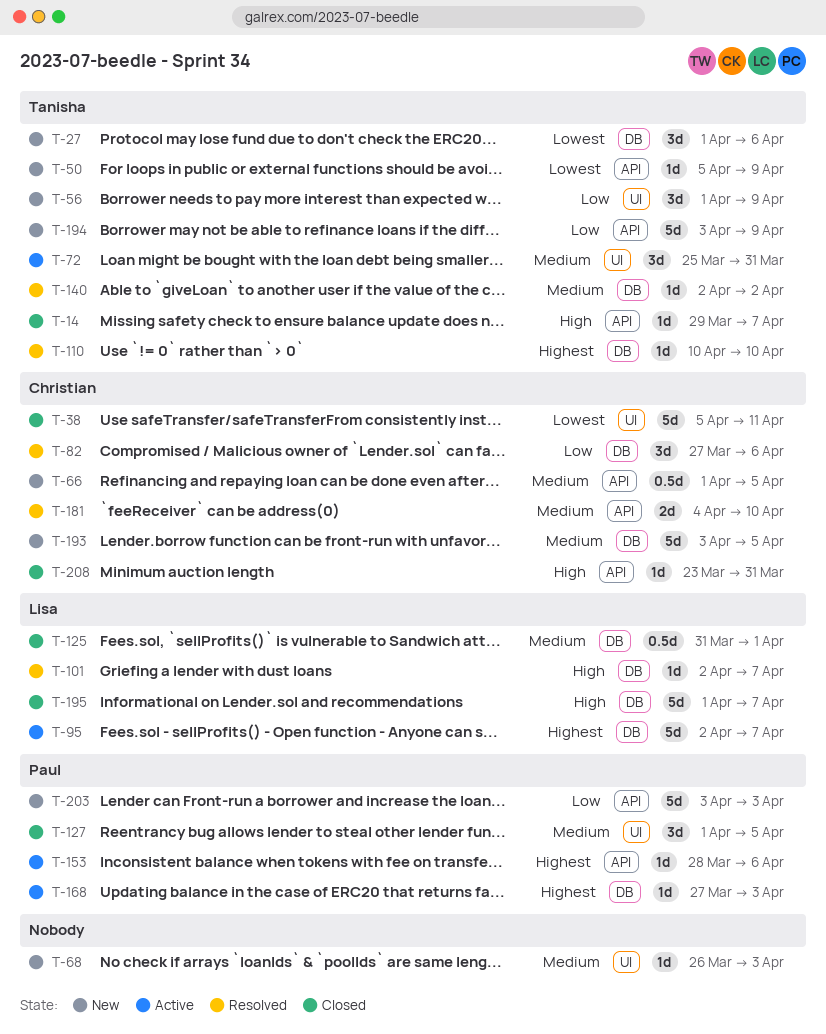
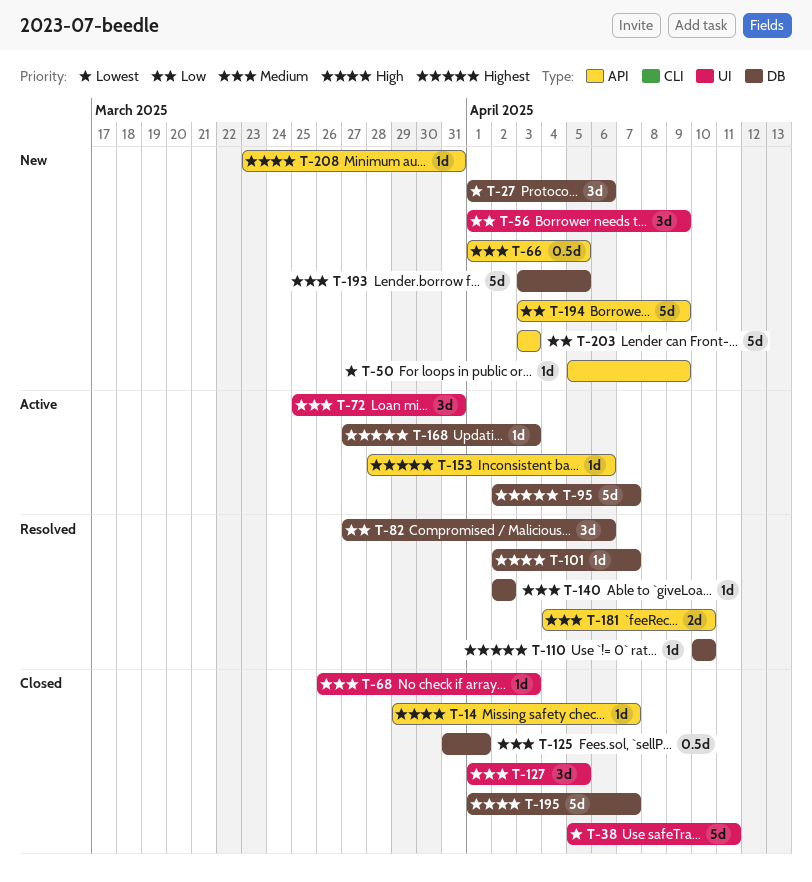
T-68, status: New -> Closed
T-208, status: Closed -> New

